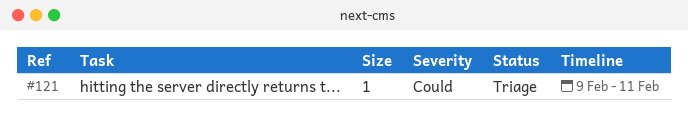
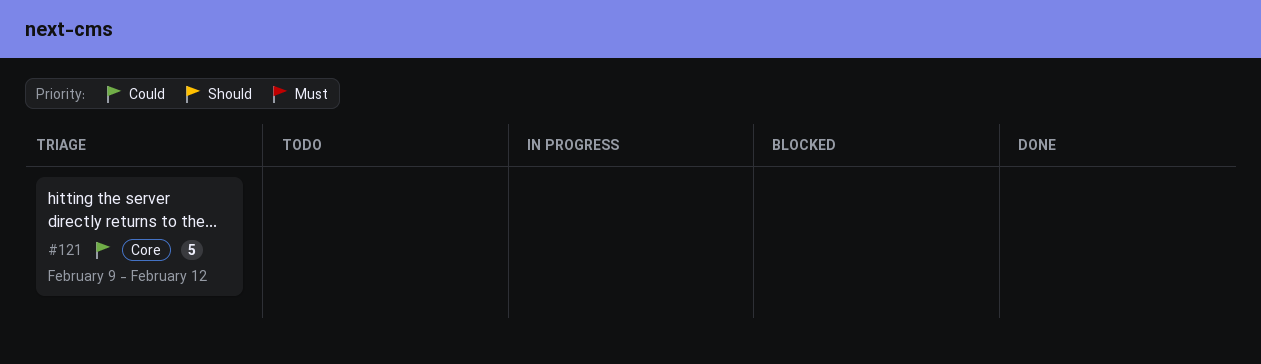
#121, estimate: 1 -> 5
#121, due: Feb 11 -> Feb 12

